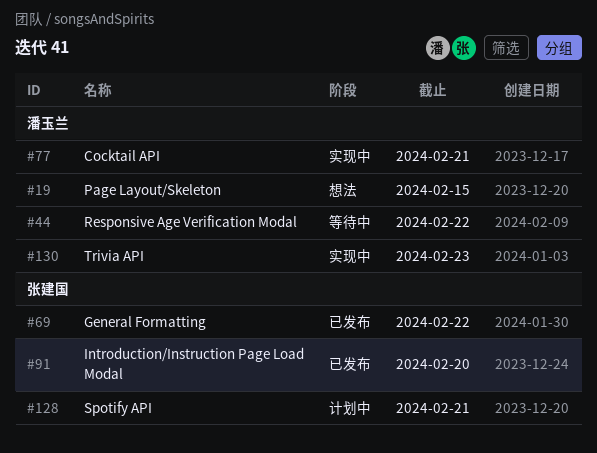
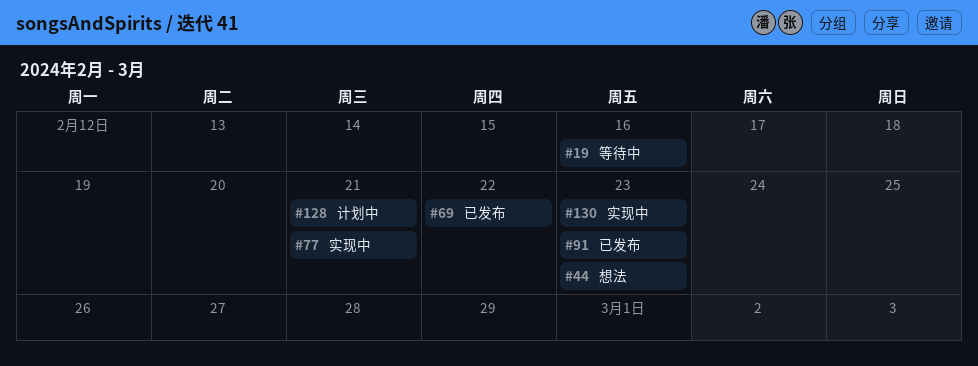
#19, status: 想法 -> 等待中
#19, due: Feb 15 -> Feb 16
#44, status: 等待中 -> 想法
#44, due: Feb 22 -> Feb 23
#91, due: Feb 20 -> Feb 23

